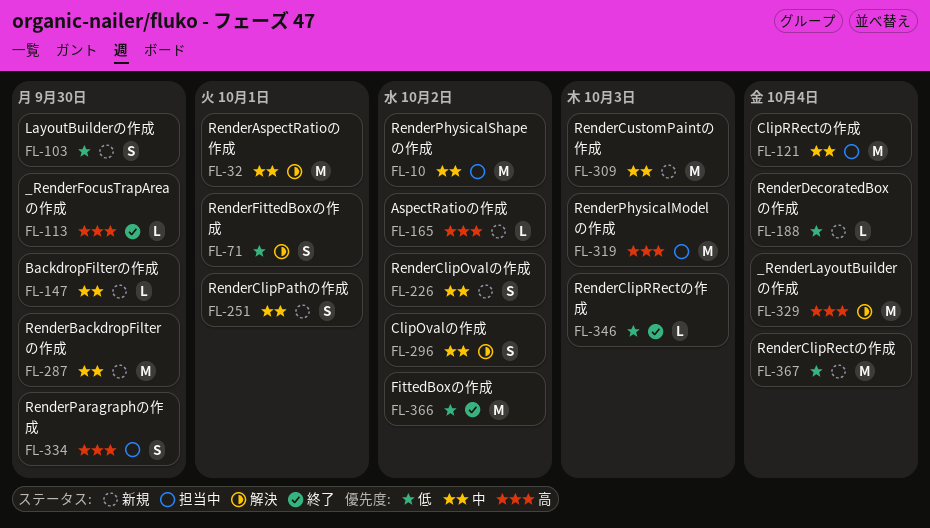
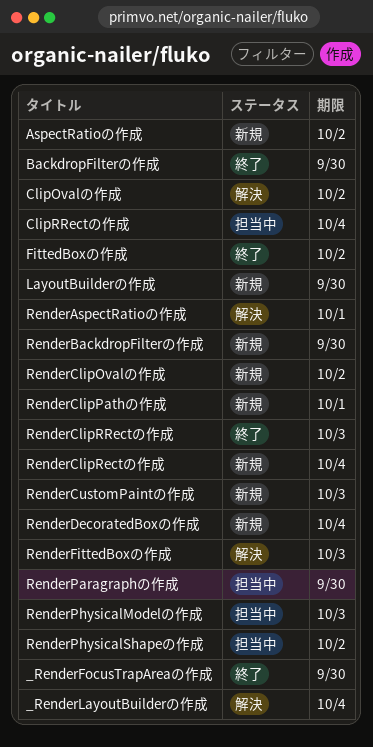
BackdropFilterの作成, status: 新規 -> 終了
RenderFittedBoxの作成, due: Oct 1 -> Oct 3

